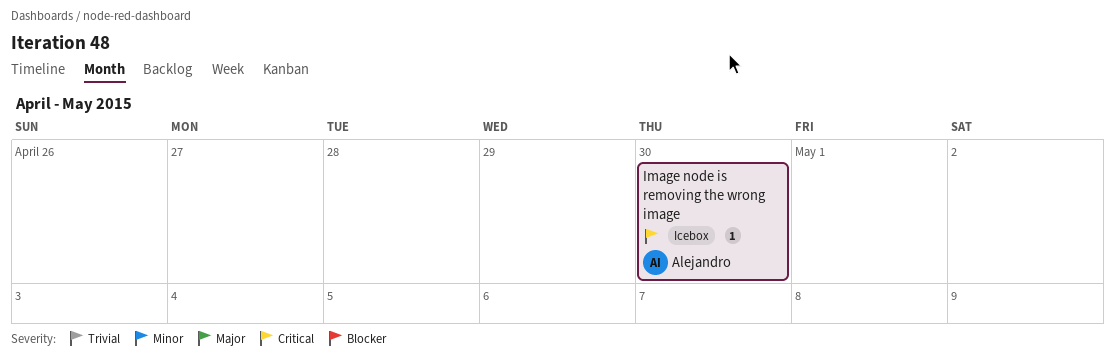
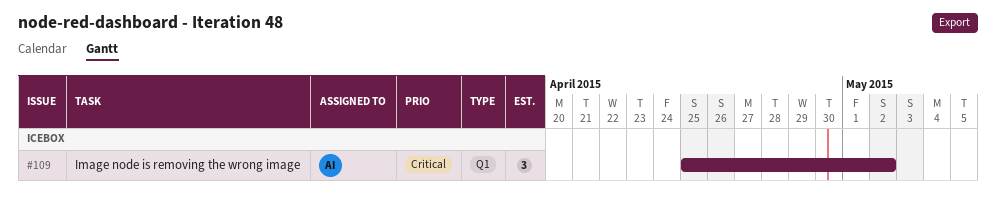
Image node is removing the wrong image, estimate: 1 -> 3
Image node is removing the wrong image, due: Apr 30 -> May 2

